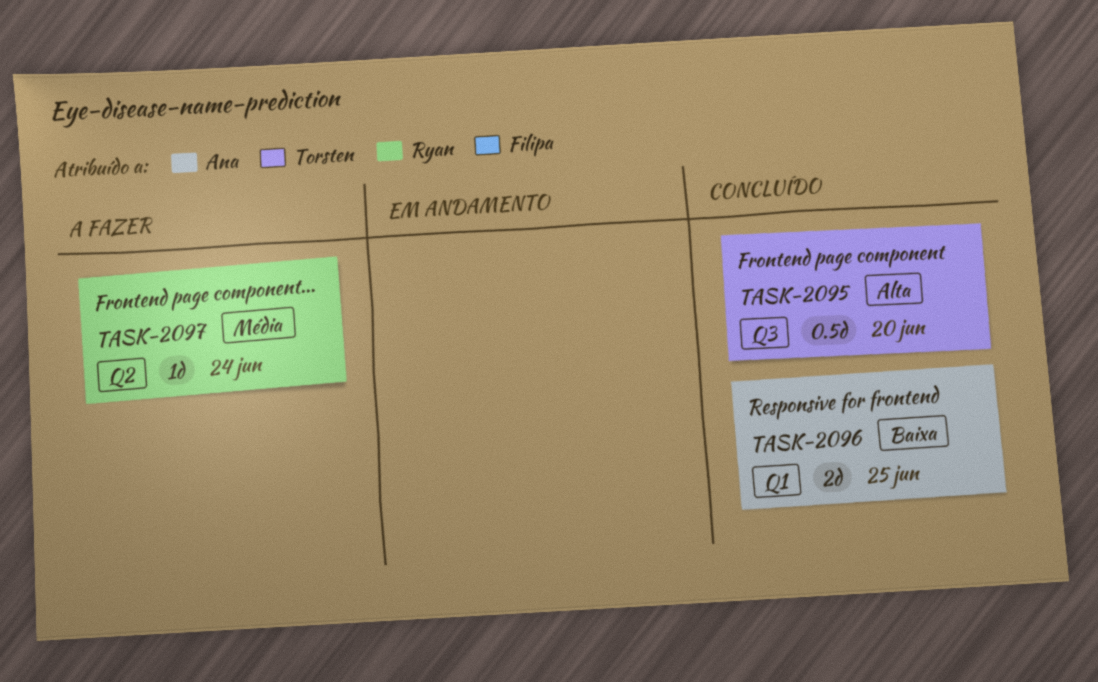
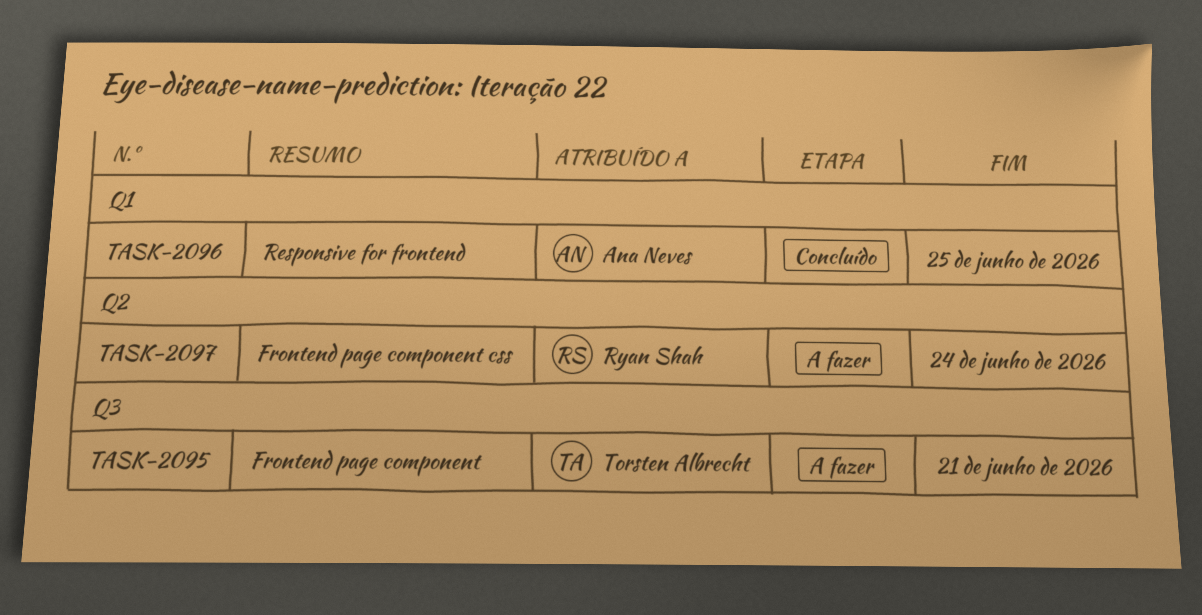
TASK-2095, status: Concluído -> A fazer
TASK-2095, due: Jun 20 -> Jun 21

